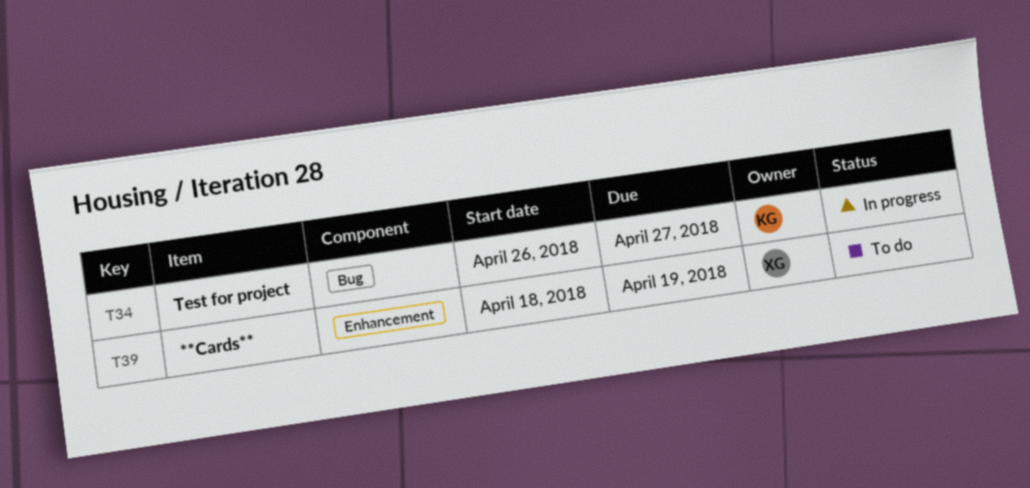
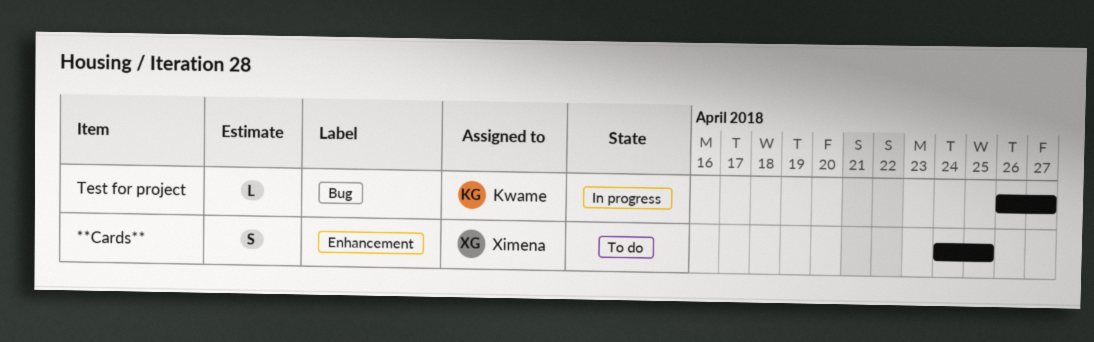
**Cards**, start: Apr 18 -> Apr 24
**Cards**, due: Apr 19 -> Apr 25

